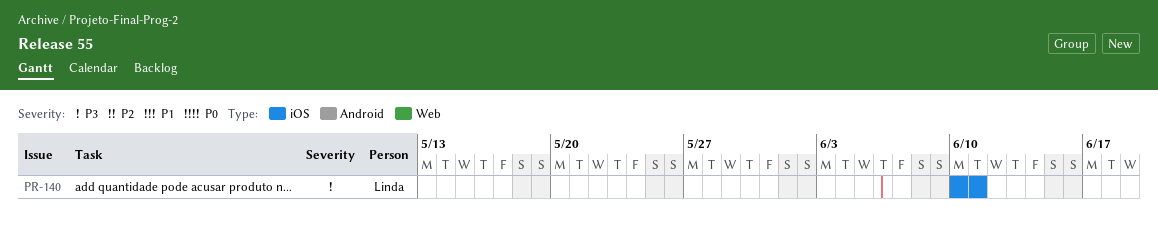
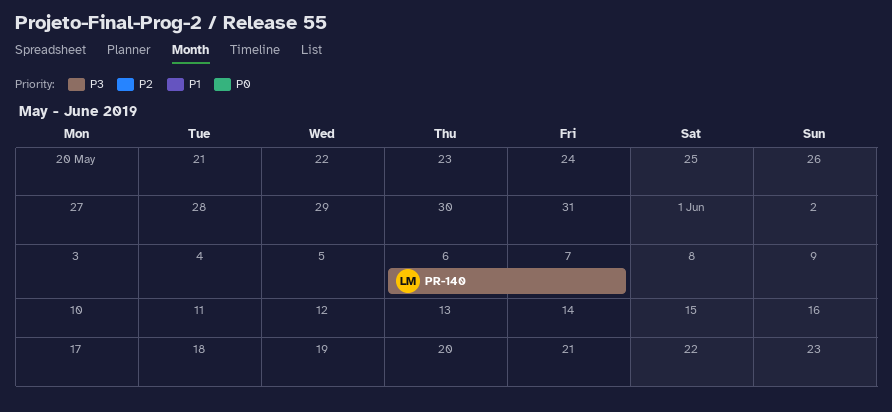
PR-140, start: Jun 10 -> Jun 6
PR-140, due: Jun 11 -> Jun 7

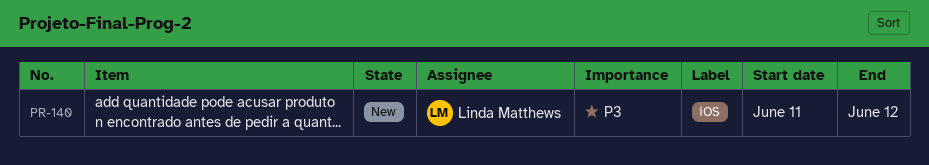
PR-140, start: Jun 6 -> Jun 11
PR-140, due: Jun 7 -> Jun 12

